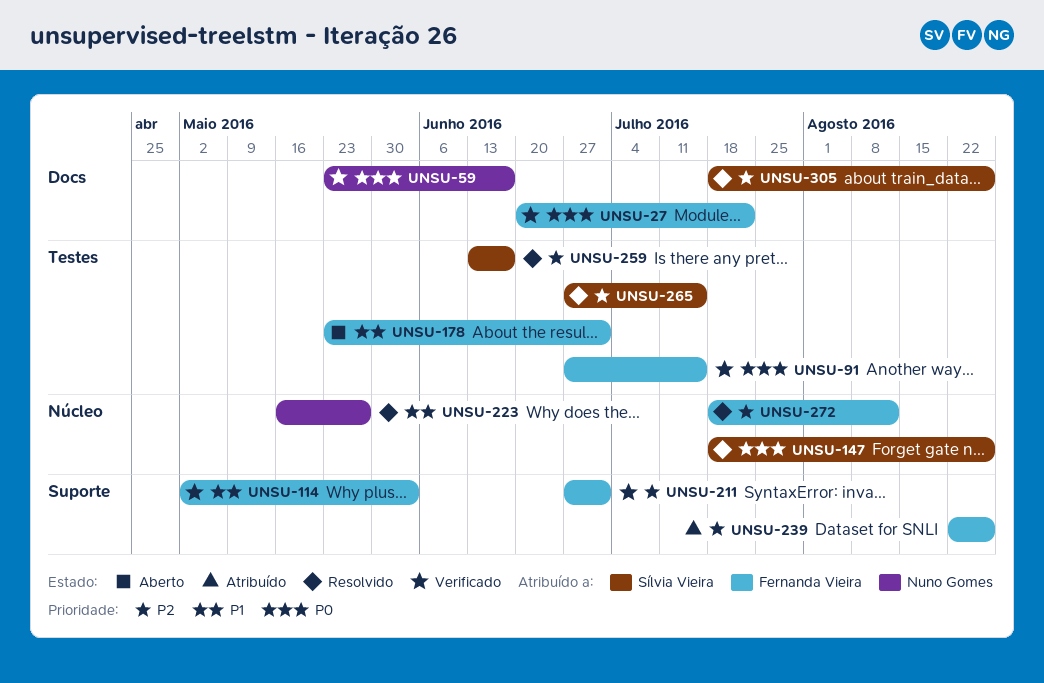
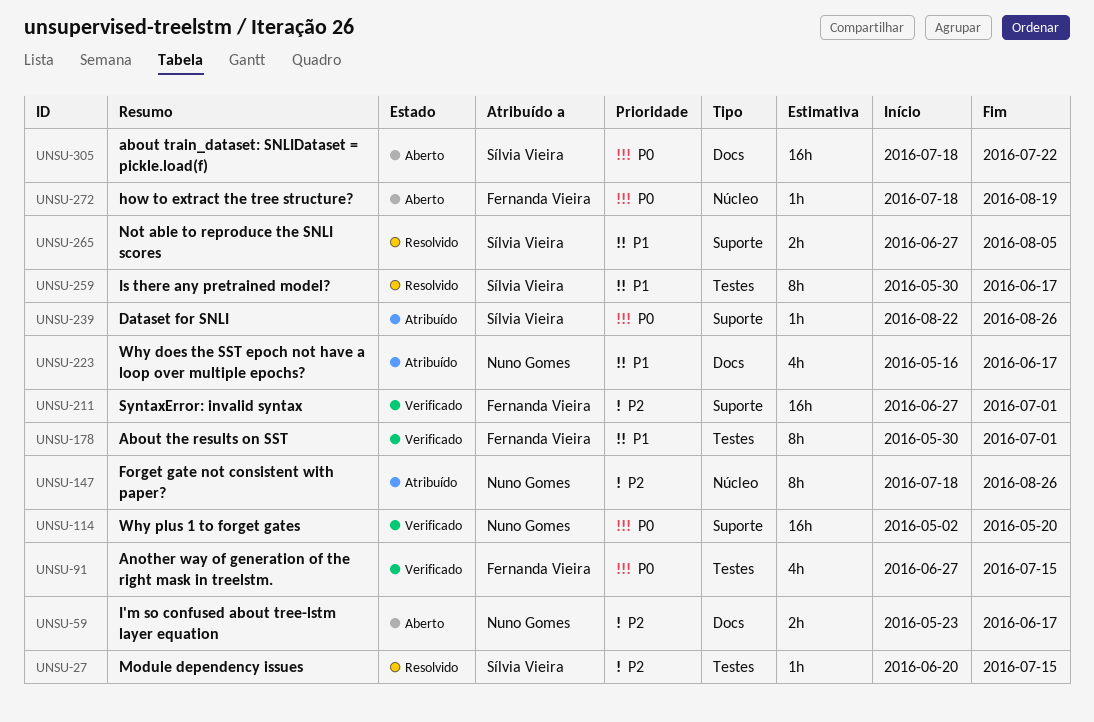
UNSU-27, status: Verificado -> Resolvido
UNSU-27, owner: Fernanda Vieira -> Sílvia Vieira
UNSU-27, priority: P0 -> P2
UNSU-27, label: Docs -> Testes
UNSU-27, due: Jul 22 -> Jul 15
UNSU-59, status: Verificado -> Aberto
UNSU-59, priority: P0 -> P2
UNSU-114, owner: Fernanda Vieira -> Nuno Gomes
UNSU-114, priority: P1 -> P0
UNSU-114, due: Jun 3 -> May 20
UNSU-147, status: Resolvido -> Atribuído
UNSU-147, owner: Sílvia Vieira -> Nuno Gomes
UNSU-147, priority: P0 -> P2
UNSU-178, status: Aberto -> Verificado
UNSU-178, start: May 23 -> May 30
UNSU-223, status: Resolvido -> Atribuído
UNSU-223, label: Núcleo -> Docs
UNSU-223, due: May 27 -> Jun 17
UNSU-239, owner: Fernanda Vieira -> Sílvia Vieira
UNSU-239, priority: P2 -> P0
UNSU-259, priority: P2 -> P1
UNSU-259, start: Jun 13 -> May 30
UNSU-265, priority: P2 -> P1
UNSU-265, label: Testes -> Suporte
UNSU-265, due: Jul 15 -> Aug 5
UNSU-272, status: Resolvido -> Aberto
UNSU-272, priority: P2 -> P0
UNSU-272, due: Aug 12 -> Aug 19
UNSU-305, status: Resolvido -> Aberto
UNSU-305, priority: P2 -> P0
UNSU-305, due: Aug 26 -> Jul 22

